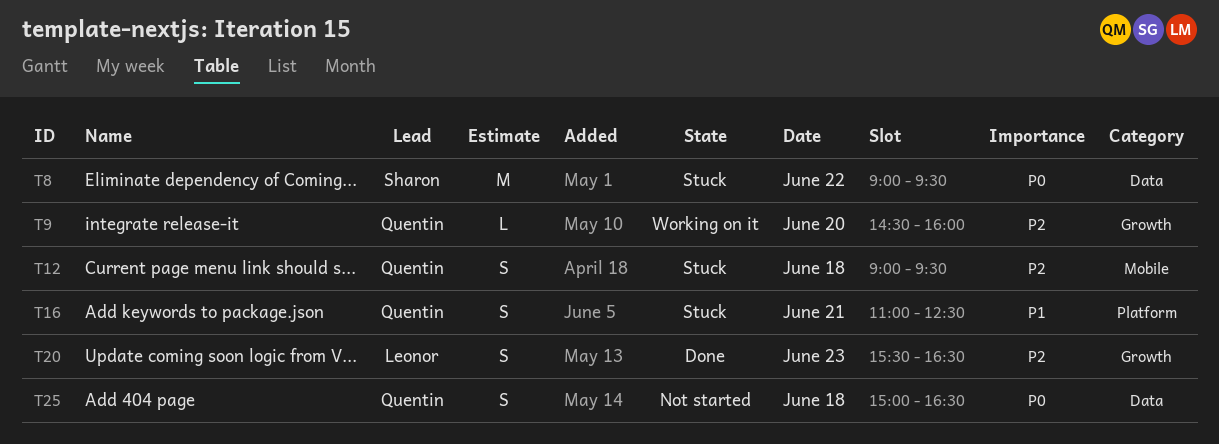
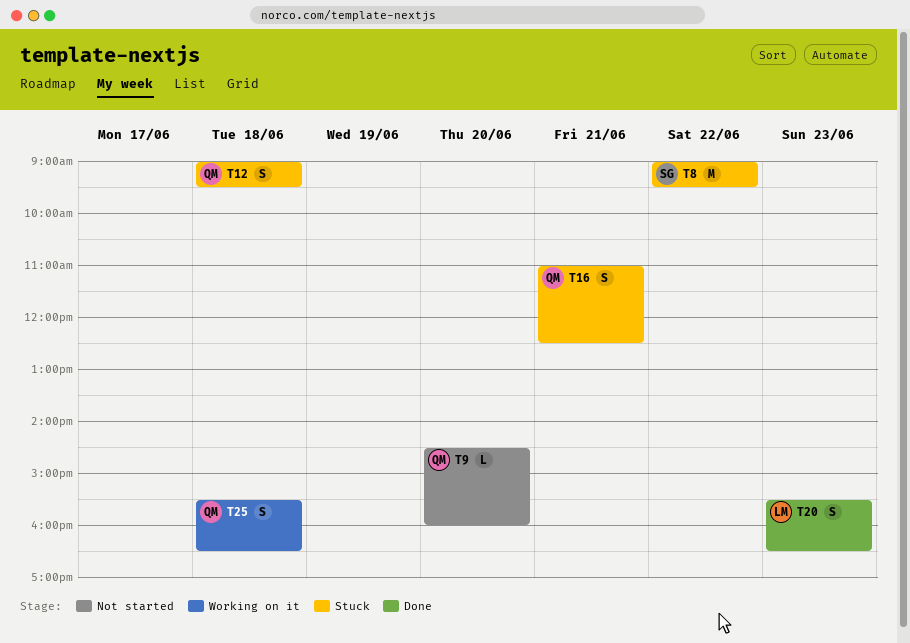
T9, status: Working on it -> Not started
T25, status: Not started -> Working on it
T25, begins: 15:00 -> 15:30

